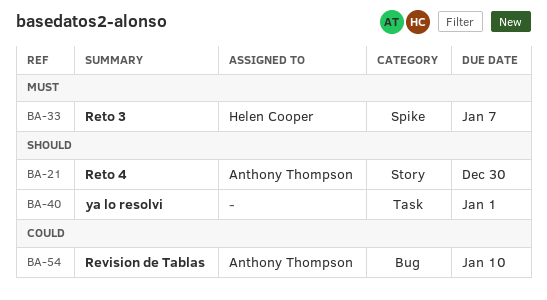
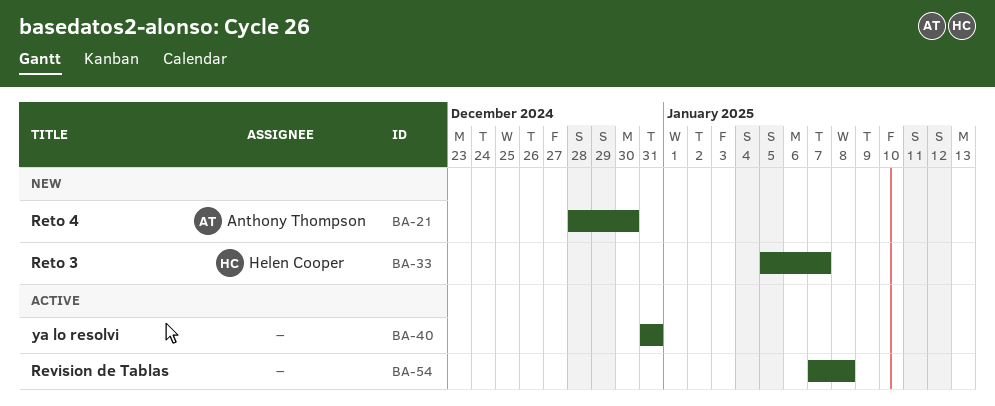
BA-40, due: Jan 1 -> Dec 31
BA-54, owner: Anthony Thompson -> none
BA-54, due: Jan 10 -> Jan 8

